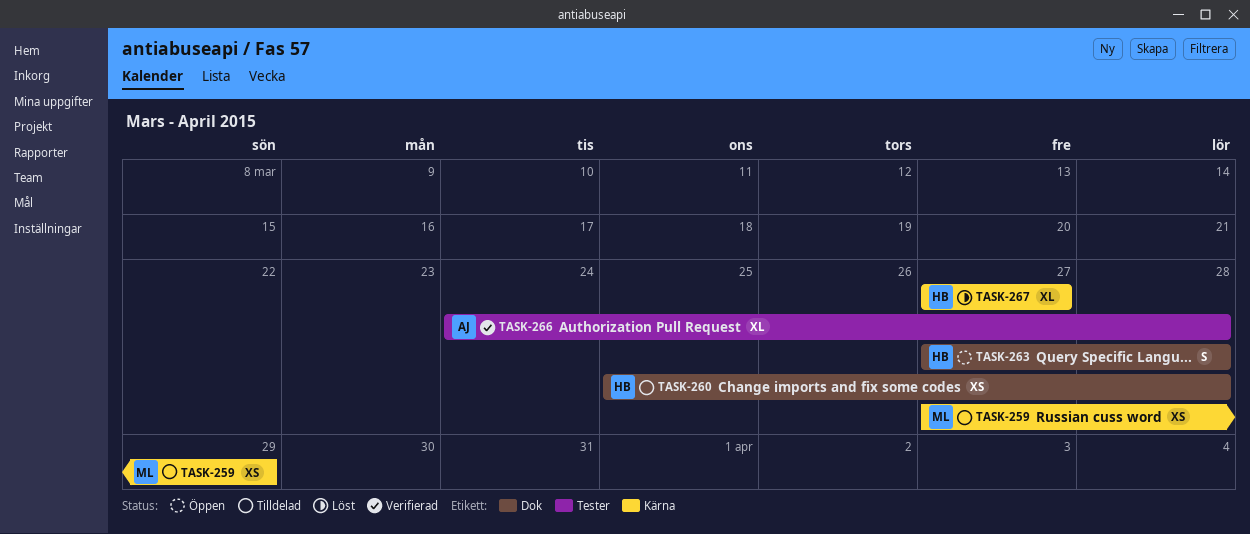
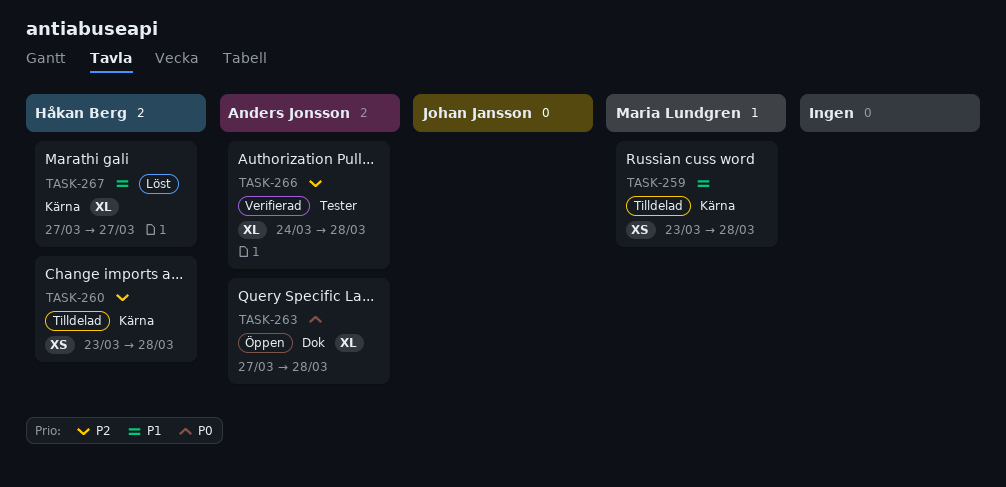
TASK-259, start: Mar 27 -> Mar 23
TASK-259, due: Mar 29 -> Mar 28
TASK-260, label: Dok -> Kärna
TASK-260, start: Mar 25 -> Mar 23
TASK-263, owner: Håkan Berg -> Anders Jonsson
TASK-263, estimate: S -> XL

